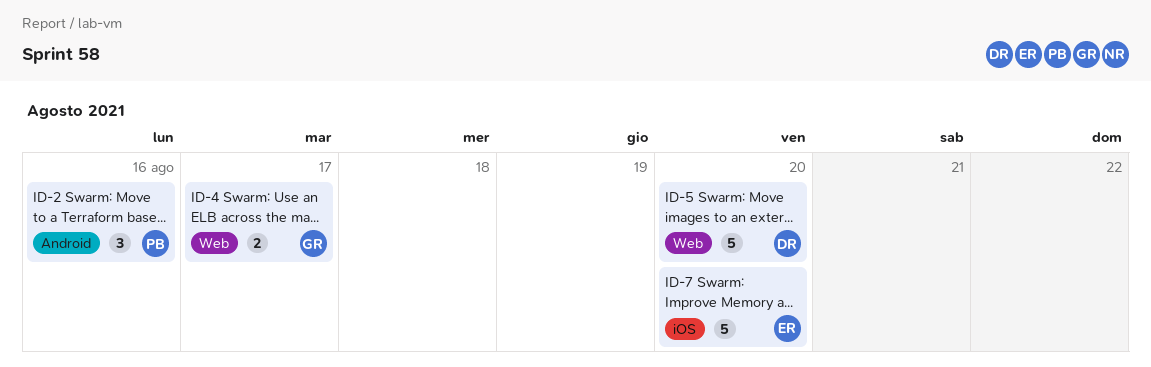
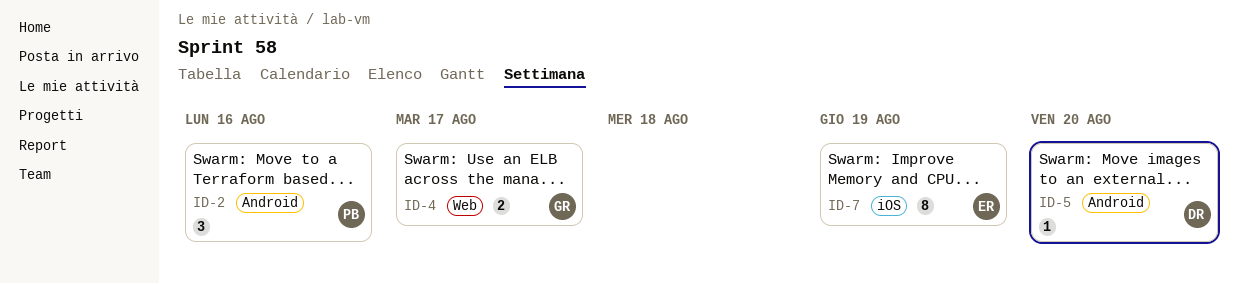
ID-5, label: Web -> Android
ID-5, estimate: 5 -> 1
ID-7, estimate: 5 -> 8
ID-7, due: Aug 20 -> Aug 19

